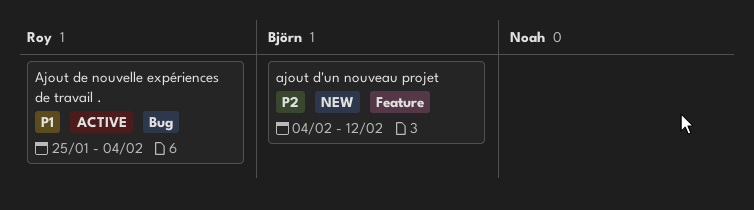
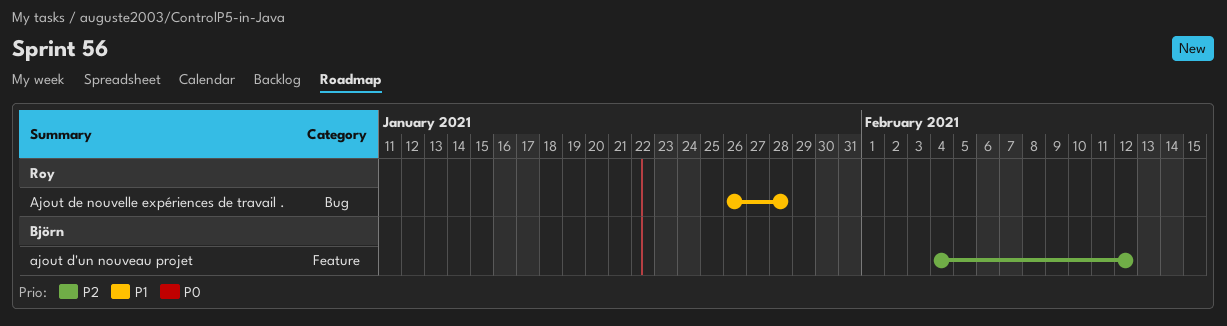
Ajout de nouvelle expériences de travail ., start: Jan 25 -> Jan 26
Ajout de nouvelle expériences de travail ., due: Feb 4 -> Jan 28

